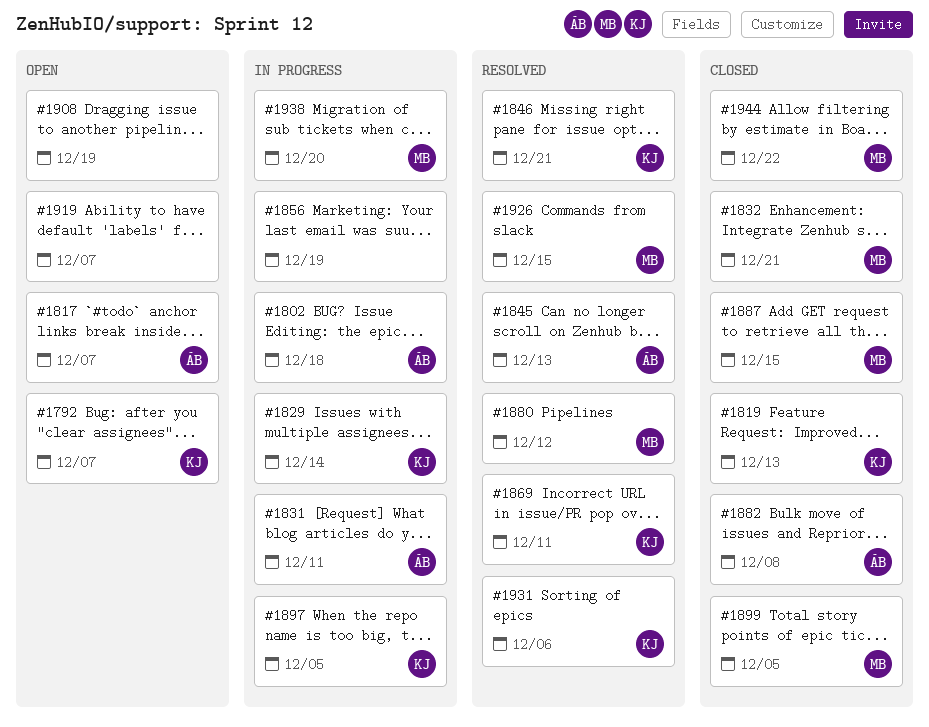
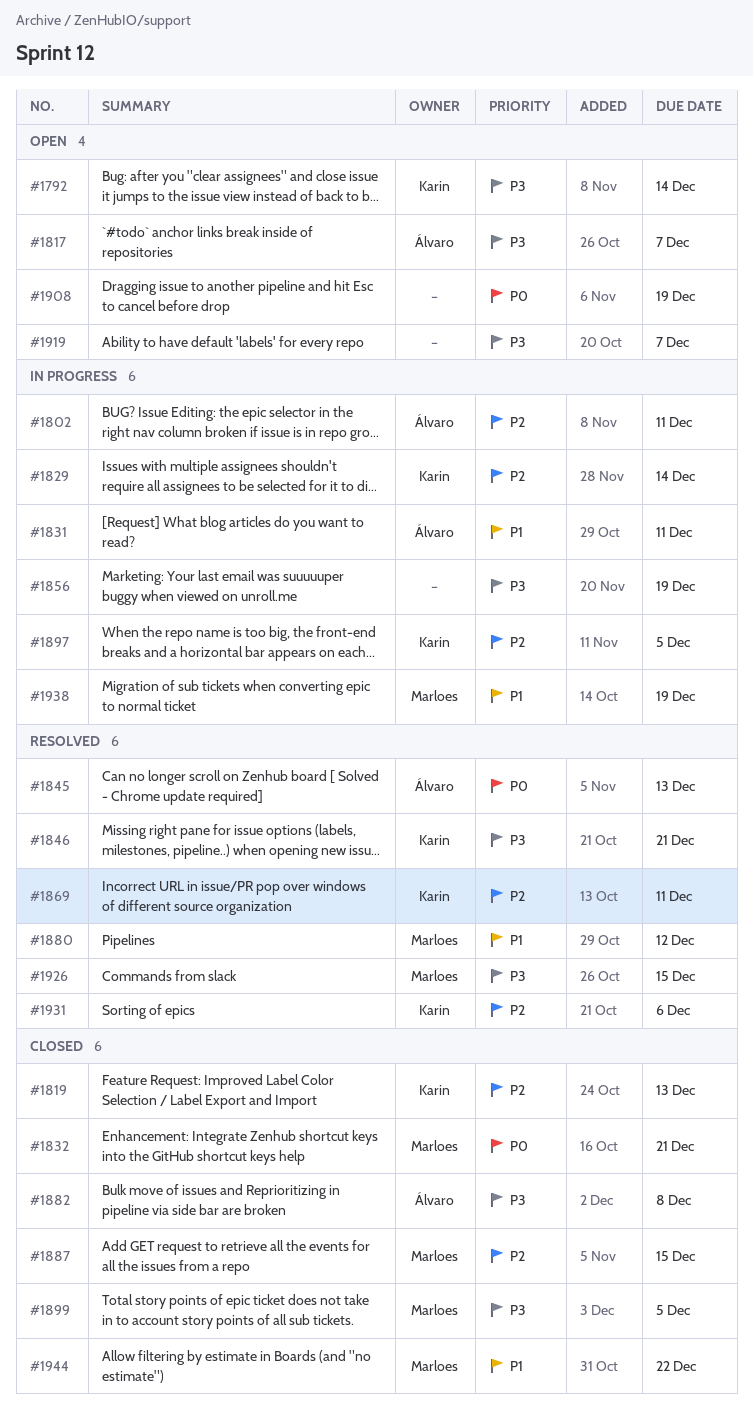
#1792, due: Dec 7 -> Dec 14
#1802, due: Dec 18 -> Dec 11
#1938, due: Dec 20 -> Dec 19

